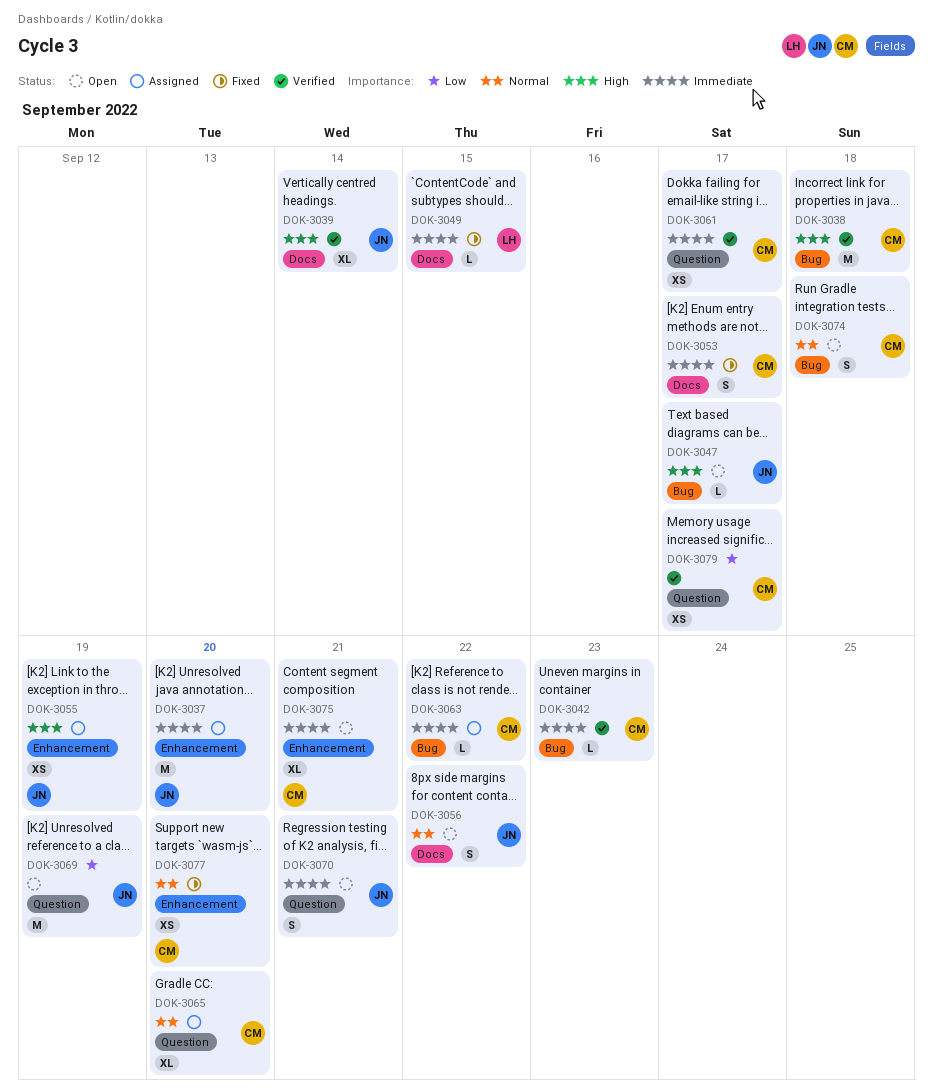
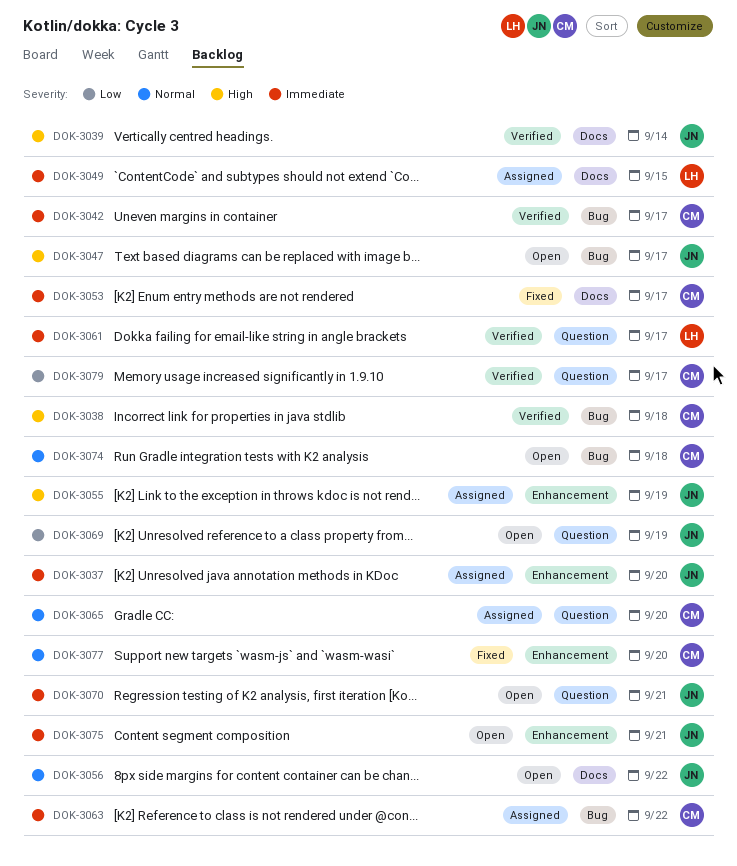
DOK-3042, due: Sep 23 -> Sep 17
DOK-3049, status: Fixed -> Assigned
DOK-3061, owner: CM -> LH
DOK-3075, owner: CM -> JN

